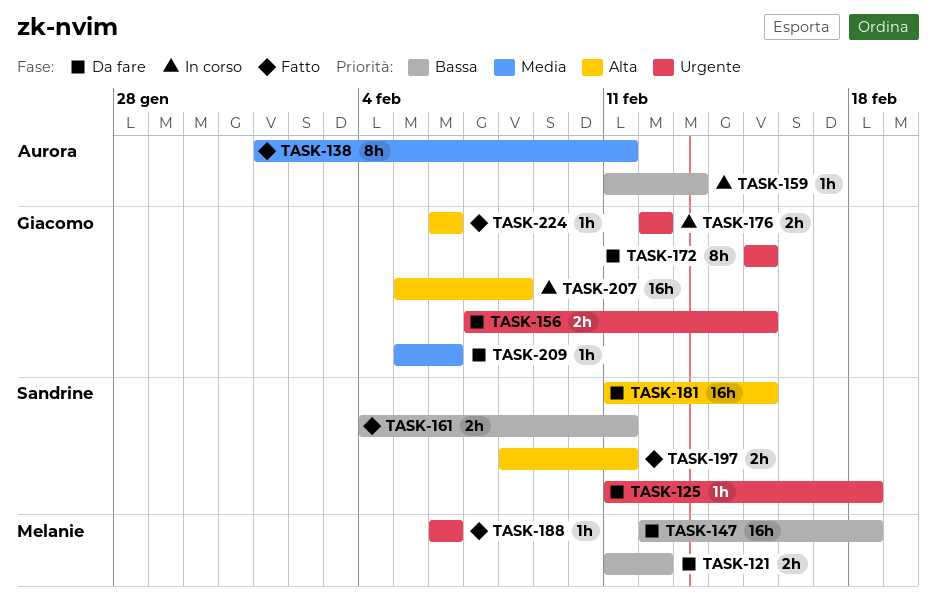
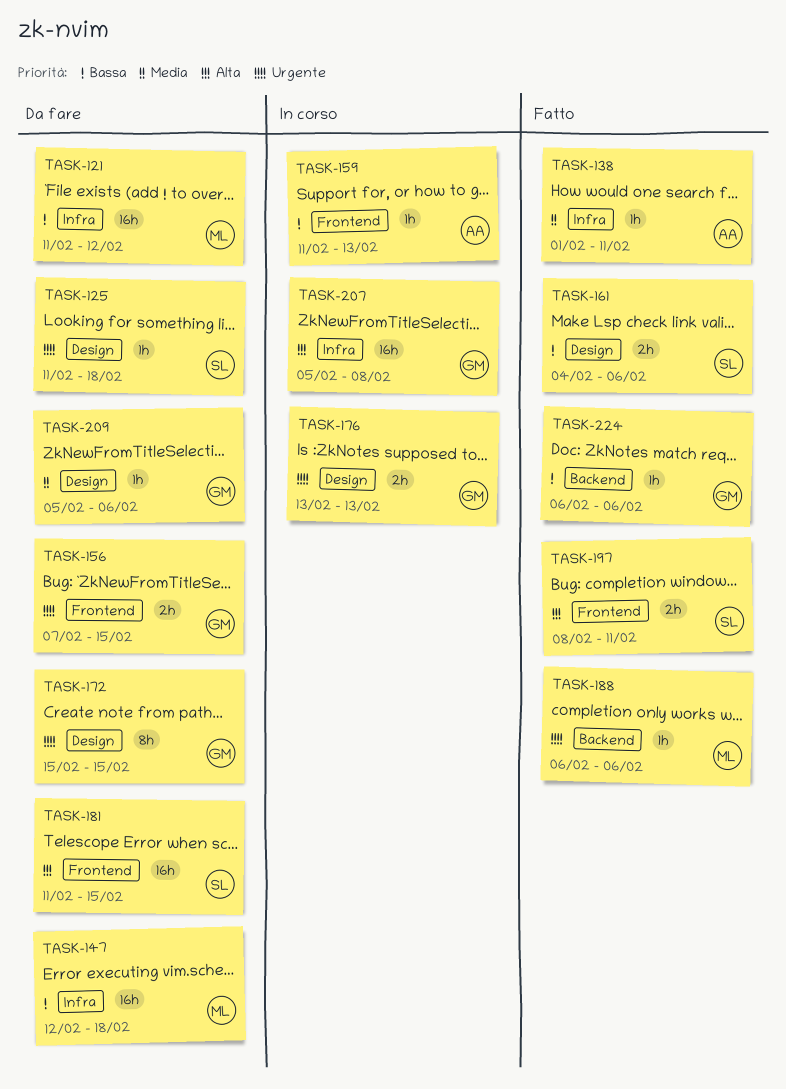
TASK-121, estimate: 2h -> 16h
TASK-138, estimate: 8h -> 1h
TASK-161, due: Feb 11 -> Feb 6
TASK-176, start: Feb 12 -> Feb 13
TASK-176, due: Feb 12 -> Feb 13
TASK-224, priority: Alta -> Bassa

